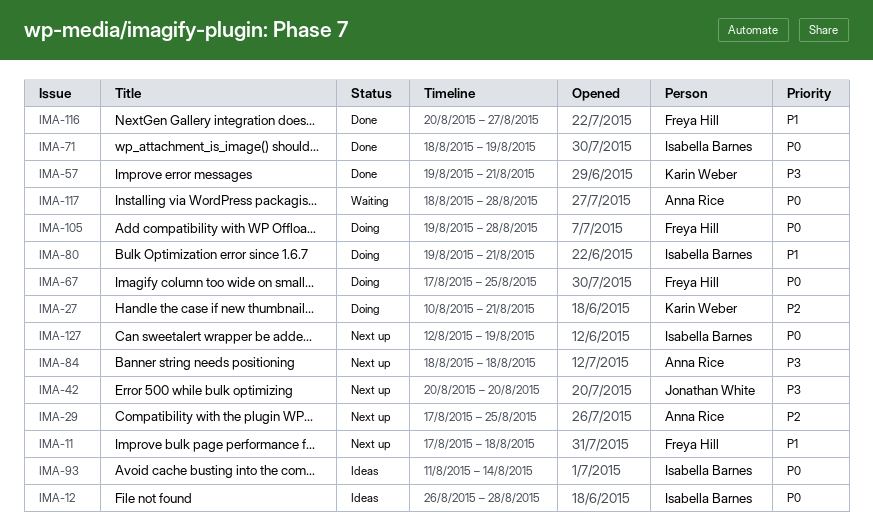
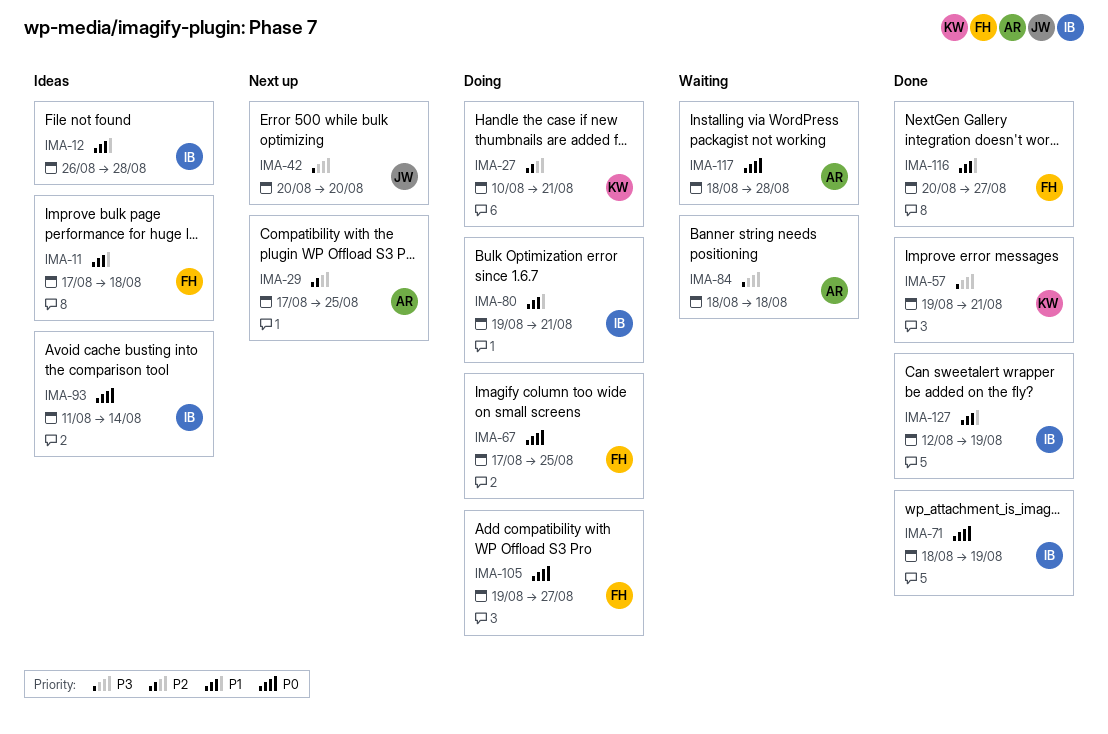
IMA-11, status: Next up -> Ideas
IMA-12, priority: P0 -> P1
IMA-84, status: Next up -> Waiting
IMA-105, due: Aug 28 -> Aug 27
IMA-127, status: Next up -> Done
IMA-127, priority: P0 -> P1

